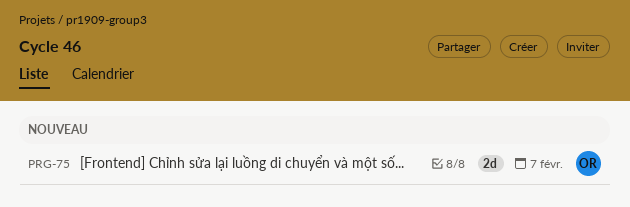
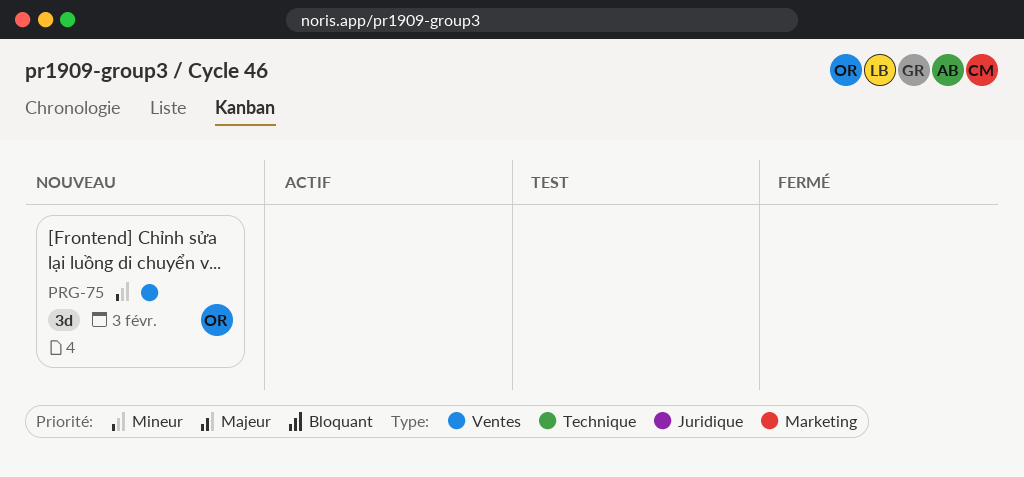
PRG-75, estimate: 2d -> 3d
PRG-75, due: Feb 7 -> Feb 3

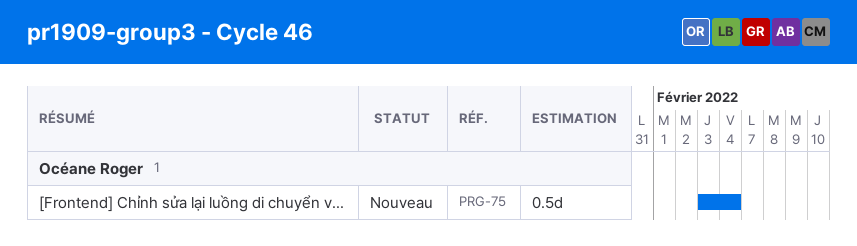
PRG-75, estimate: 3d -> 0.5d
PRG-75, due: Feb 3 -> Feb 4

